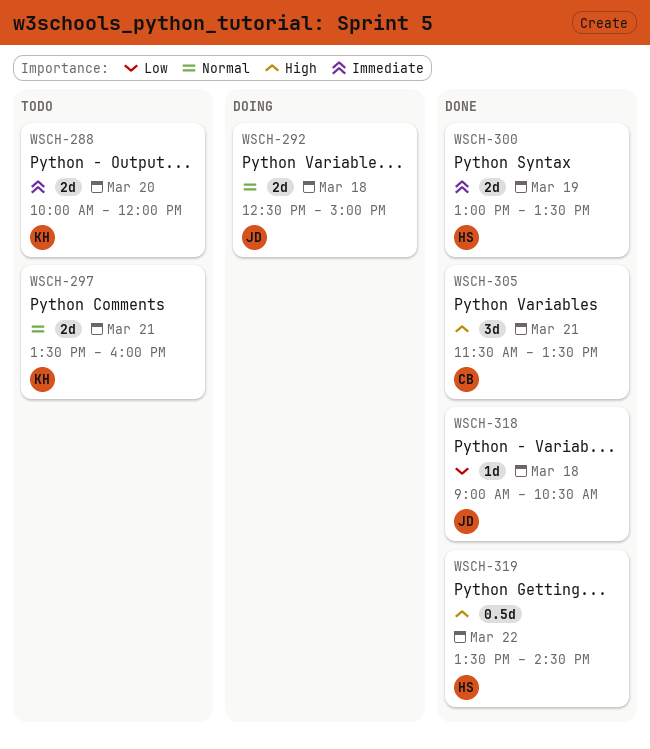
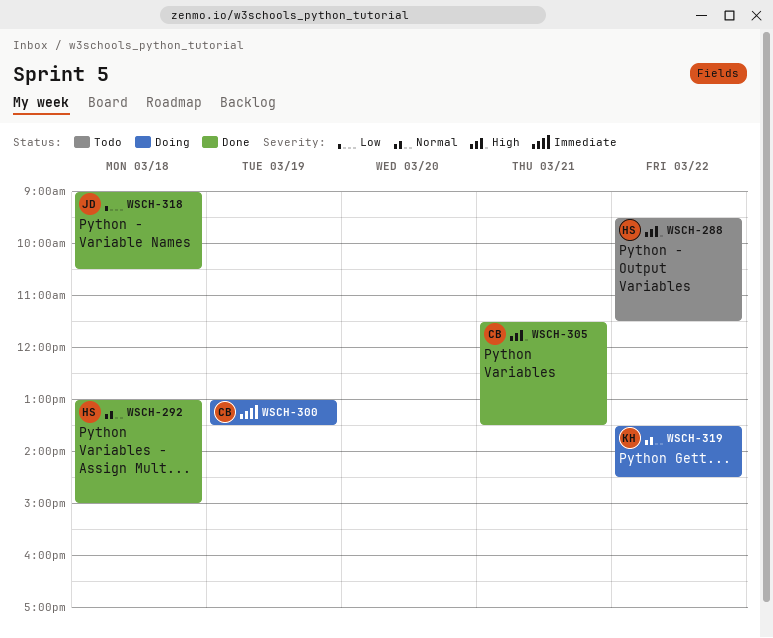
WSCH-288, owner: KH -> HS
WSCH-288, priority: Immediate -> High
WSCH-288, day: Mar 20 -> Mar 22
WSCH-288, begins: 10:00 -> 09:30
WSCH-288, ends: 12:00 -> 11:30
WSCH-292, status: Doing -> Done
WSCH-292, owner: JD -> HS
WSCH-292, begins: 12:30 -> 13:00
WSCH-297: present -> none
WSCH-300, status: Done -> Doing
WSCH-300, owner: HS -> CB
WSCH-319, status: Done -> Doing
WSCH-319, owner: HS -> KH
WSCH-319, priority: High -> Normal

